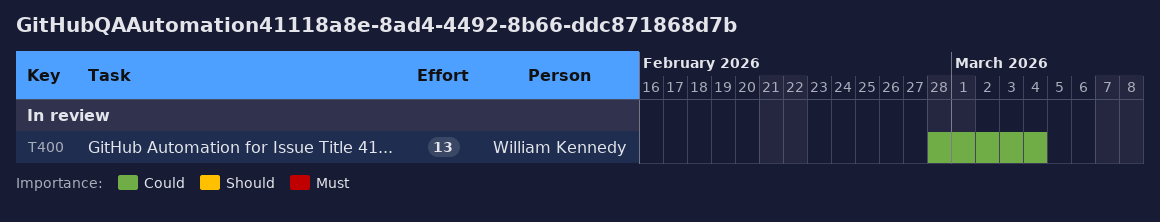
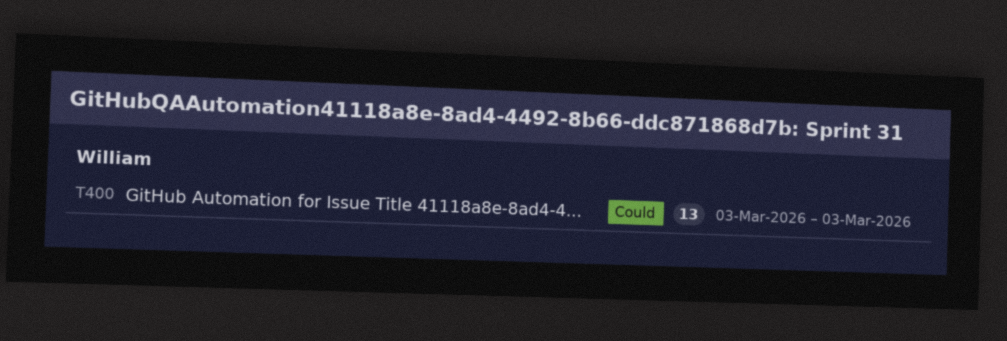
T400, start: Feb 28 -> Mar 3
T400, due: Mar 4 -> Mar 3

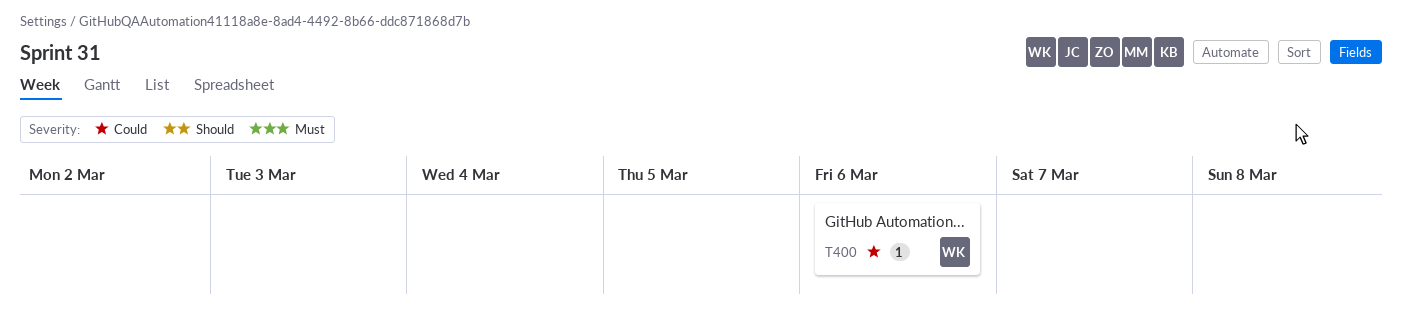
T400, estimate: 13 -> 1
T400, due: Mar 3 -> Mar 6

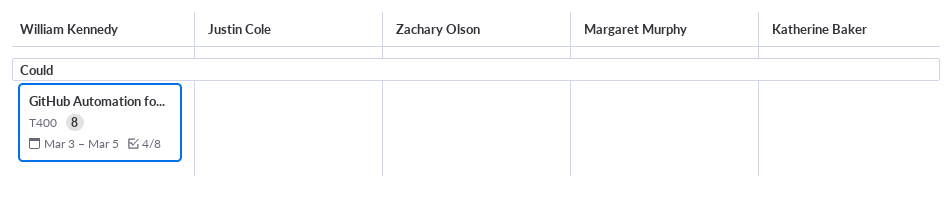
T400, estimate: 1 -> 8
T400, due: Mar 6 -> Mar 5

